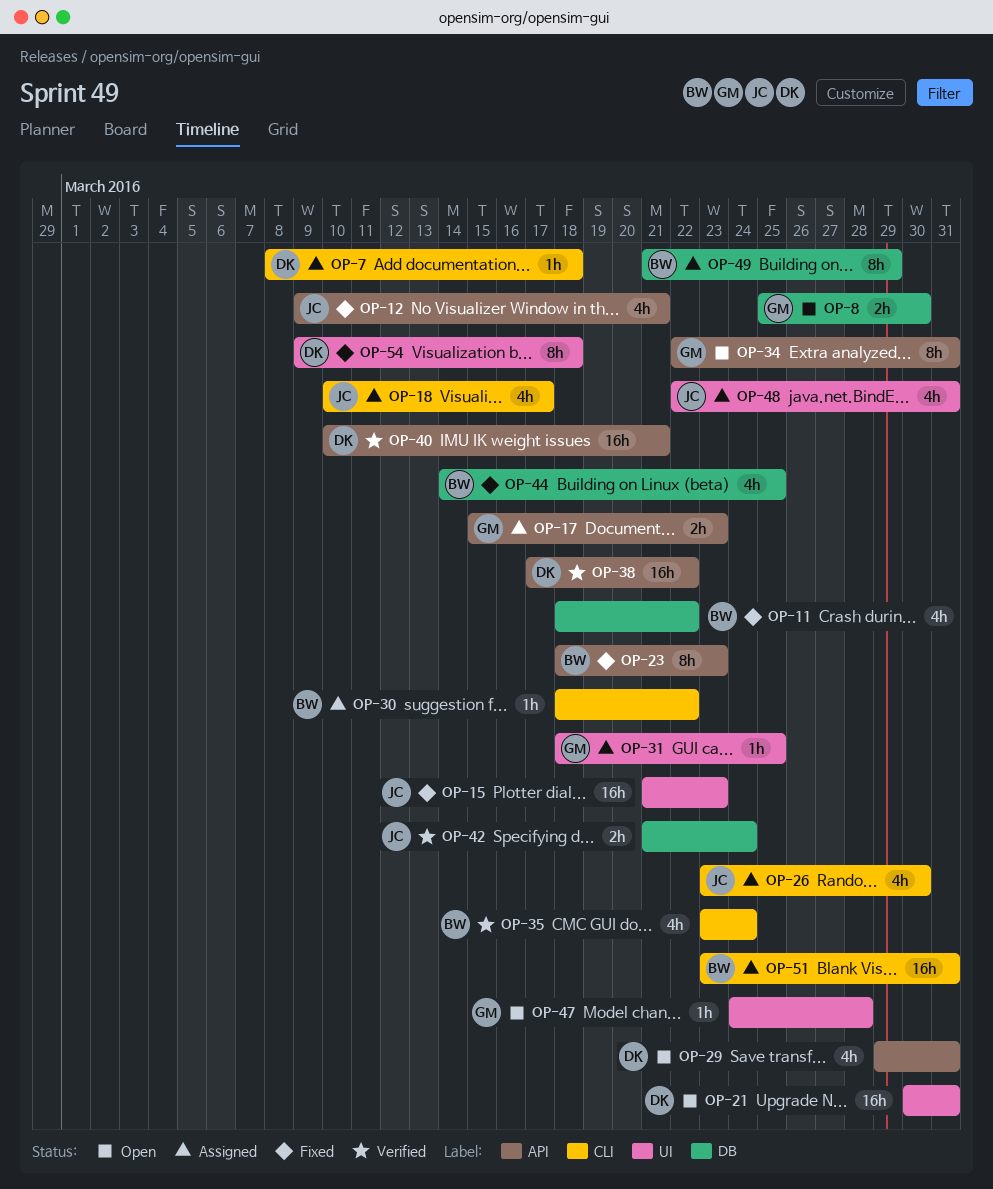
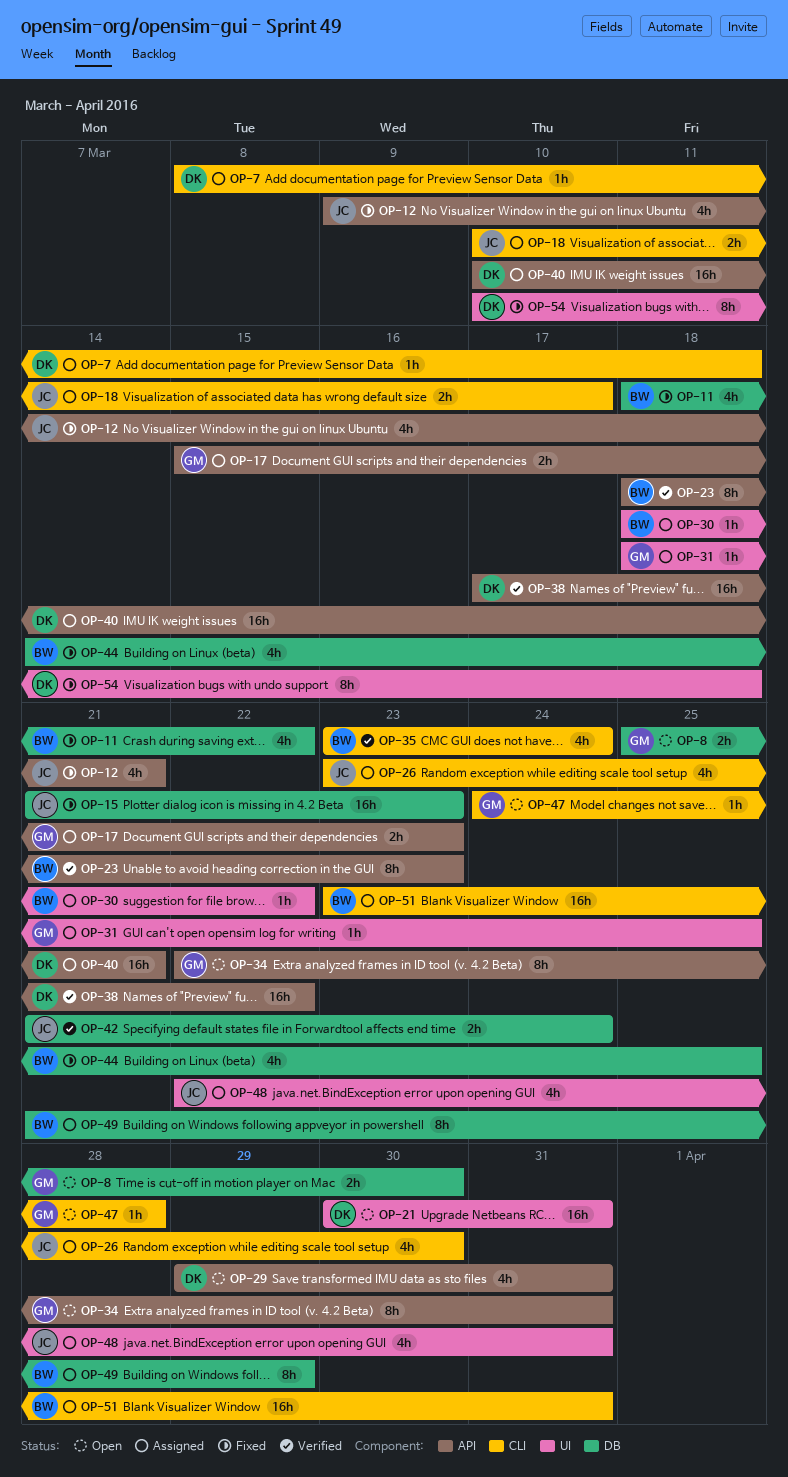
OP-15, label: UI -> DB
OP-18, estimate: 4h -> 2h
OP-23, status: Fixed -> Verified
OP-30, label: CLI -> UI
OP-40, status: Verified -> Assigned
OP-47, label: UI -> CLI
OP-54, start: Mar 9 -> Mar 10

